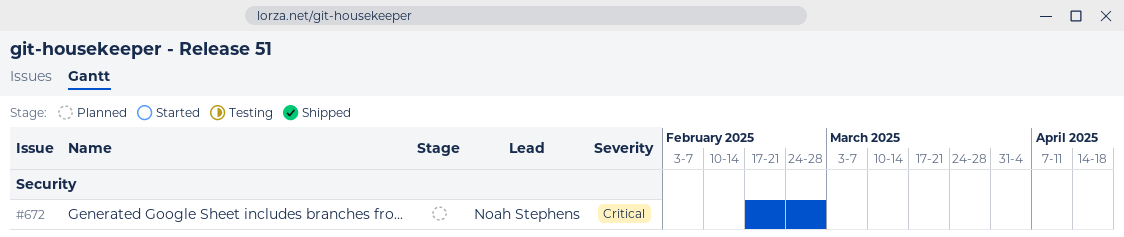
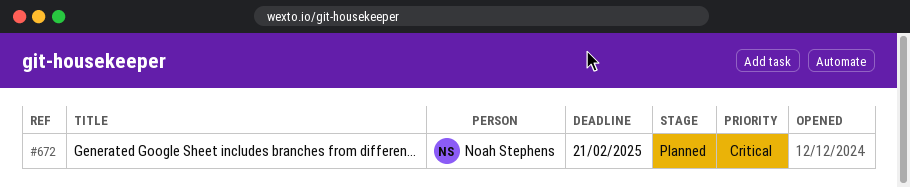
#672, due: Feb 28 -> Feb 21

